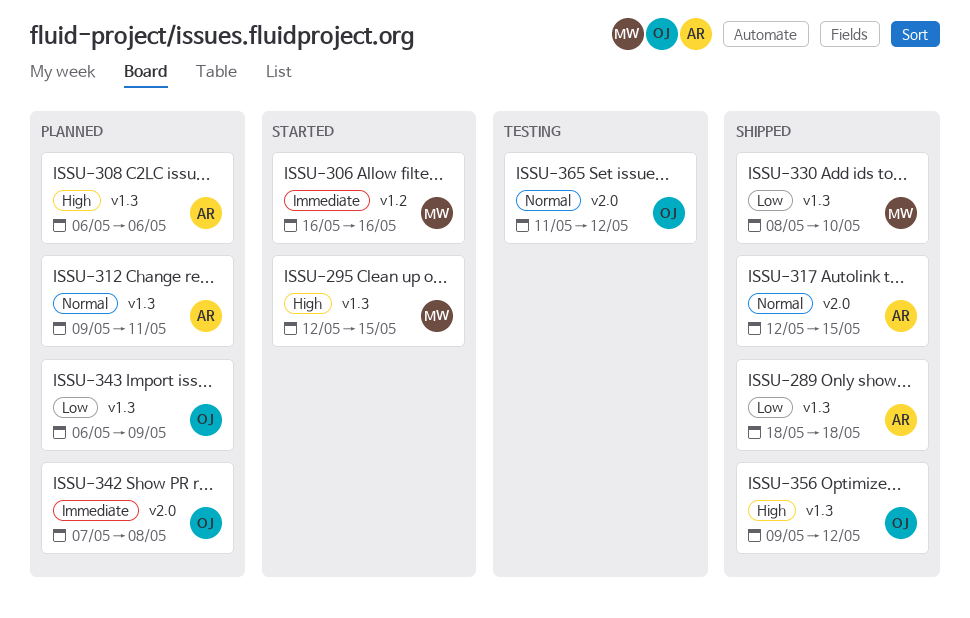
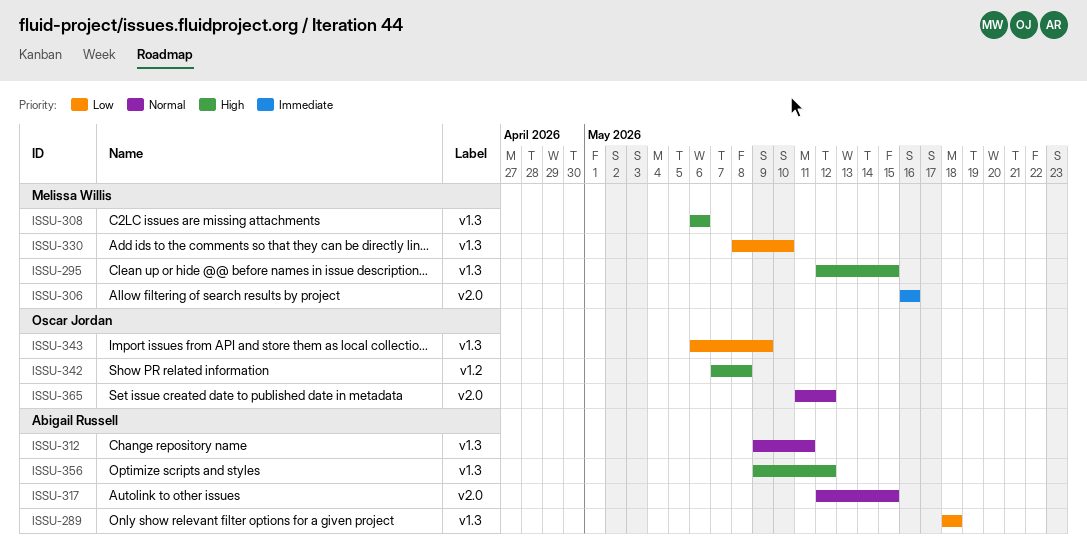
ISSU-306, label: v1.2 -> v2.0
ISSU-308, owner: Abigail Russell -> Melissa Willis
ISSU-342, priority: Immediate -> High
ISSU-342, label: v2.0 -> v1.2
ISSU-356, owner: Oscar Jordan -> Abigail Russell

